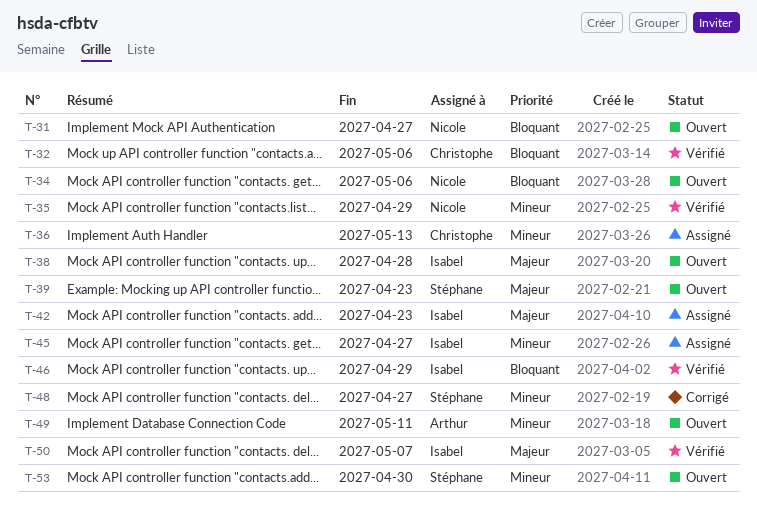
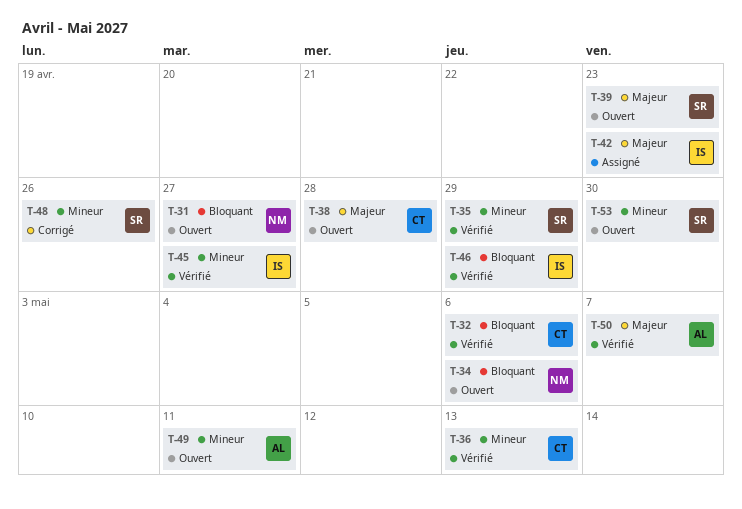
T-35, owner: Nicole -> Stéphane
T-36, status: Assigné -> Vérifié
T-38, owner: Isabel -> Christophe
T-45, status: Assigné -> Vérifié
T-48, due: Apr 27 -> Apr 26
T-50, owner: Isabel -> Arthur

